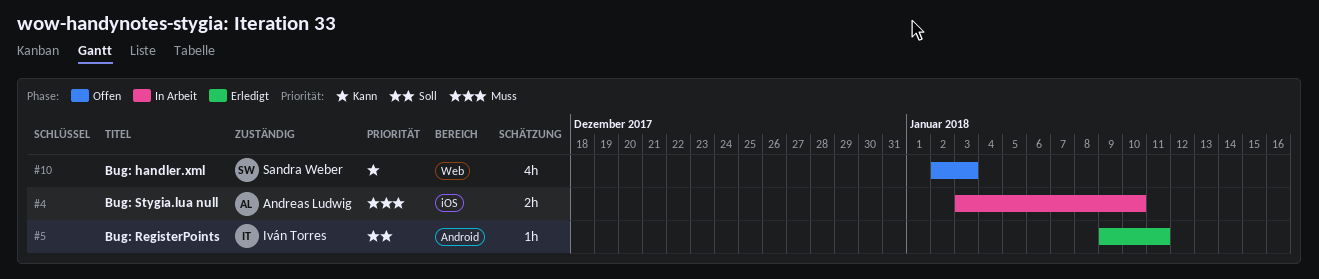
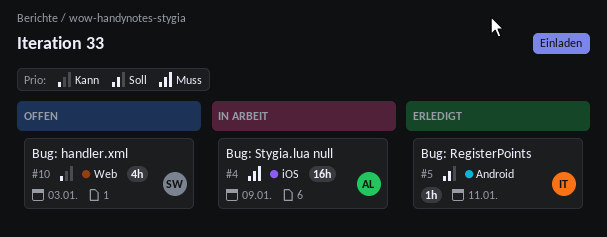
#4, estimate: 2h -> 16h
#4, due: Jan 10 -> Jan 9

